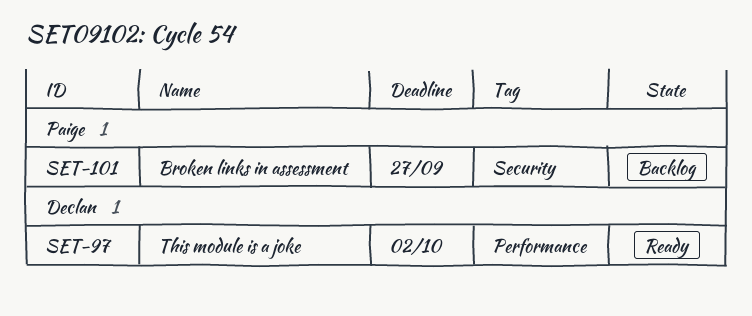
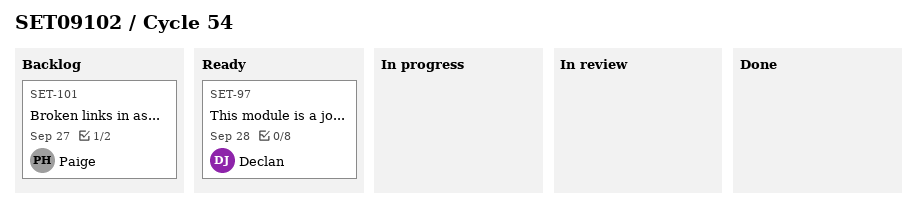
SET-97, due: Oct 2 -> Sep 28

